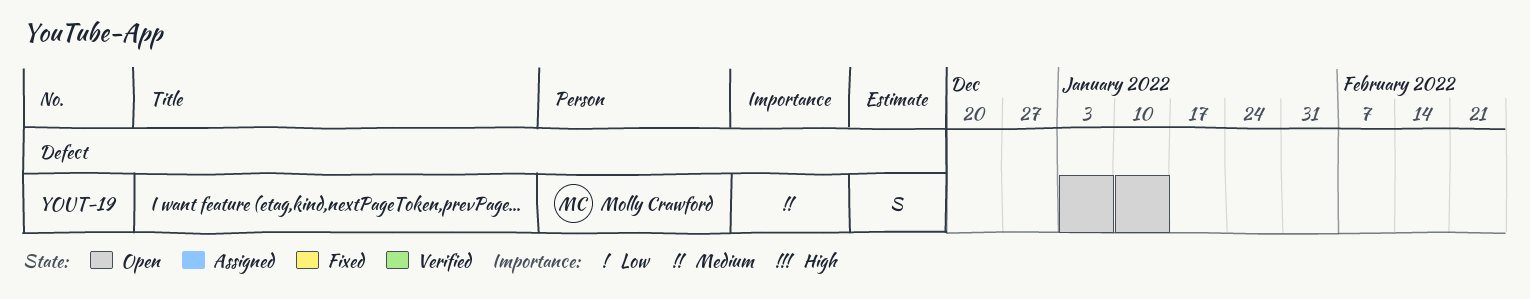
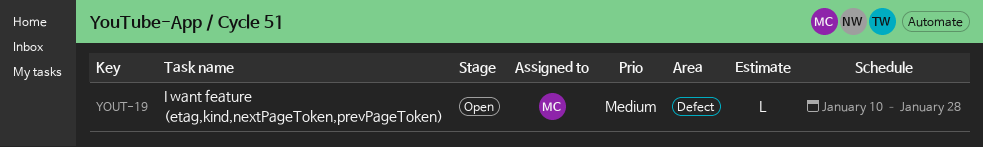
YOUT-19, estimate: S -> L
YOUT-19, start: Jan 3 -> Jan 10
YOUT-19, due: Jan 14 -> Jan 28

